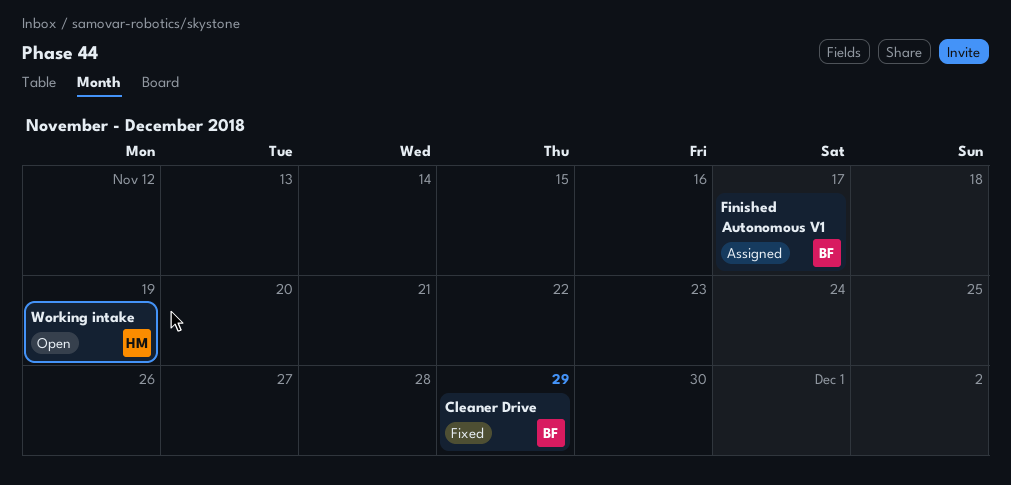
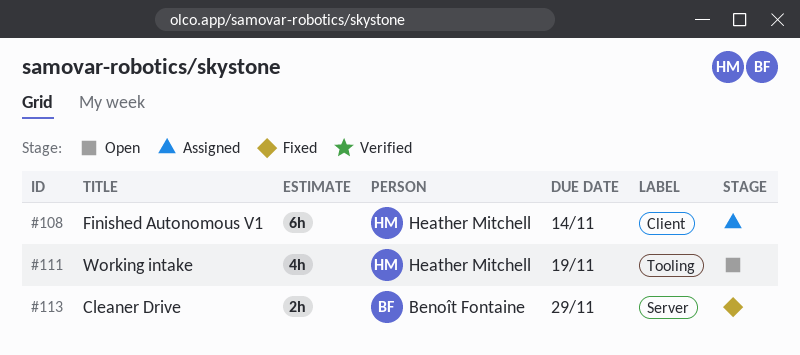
Finished Autonomous V1, owner: Benoît Fontaine -> Heather Mitchell
Finished Autonomous V1, due: Nov 17 -> Nov 14

